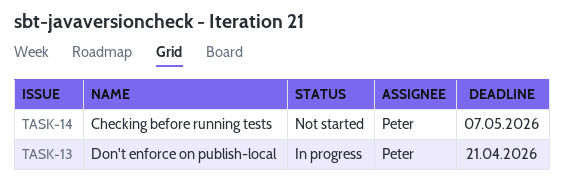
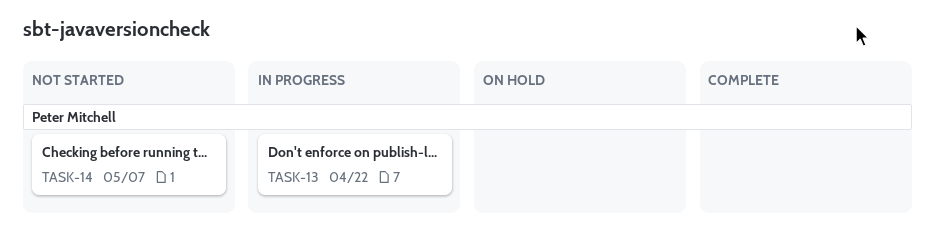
TASK-13, due: Apr 21 -> Apr 22

